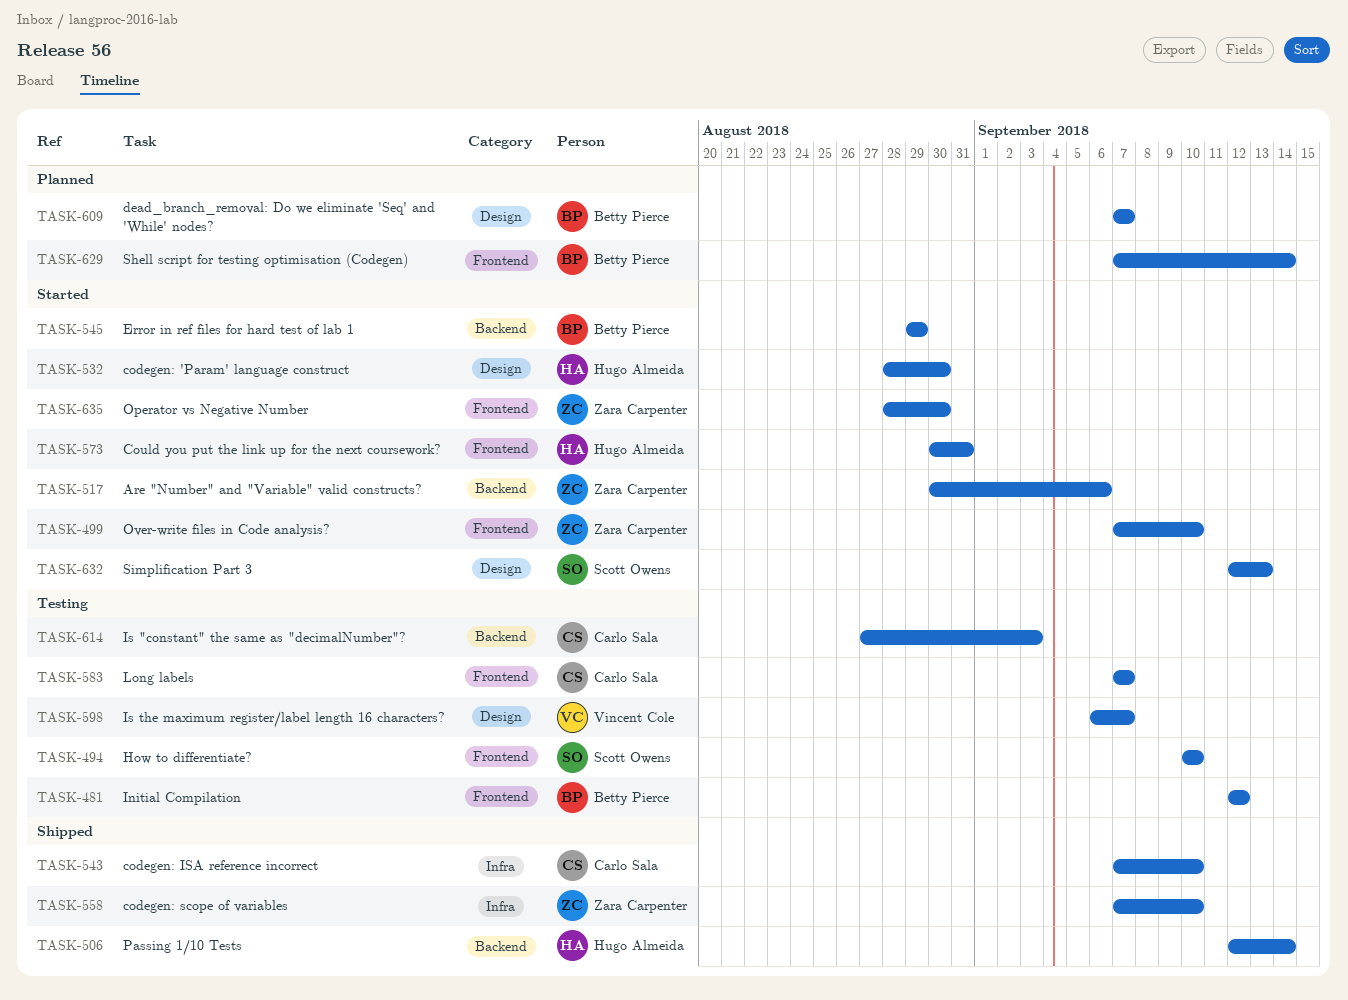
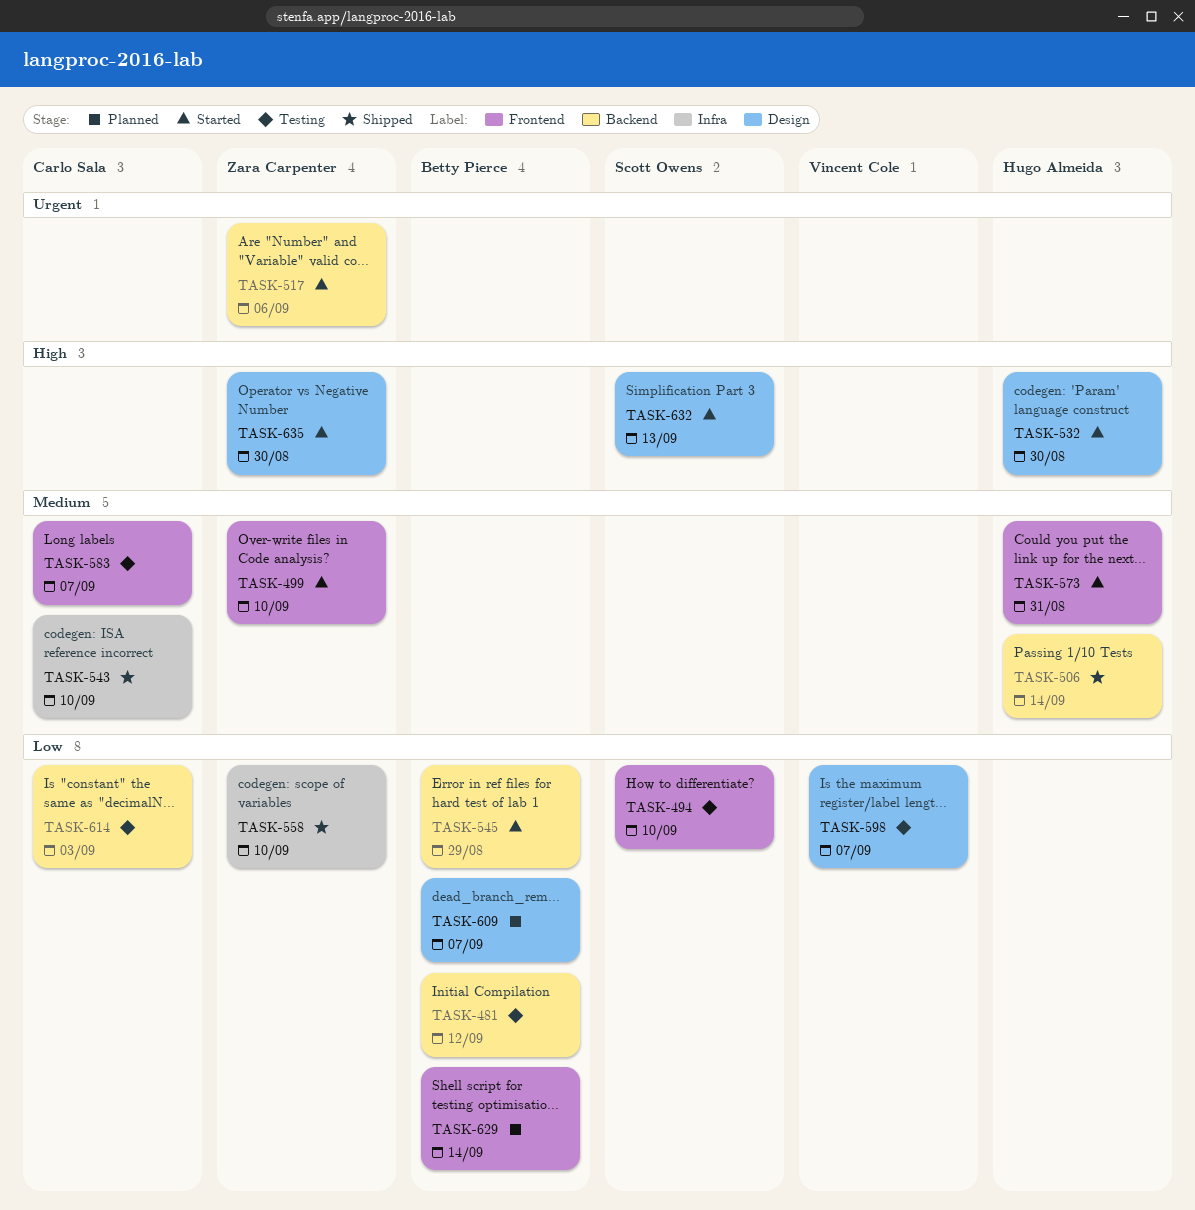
TASK-481, label: Frontend -> Backend
TASK-635, label: Frontend -> Design

